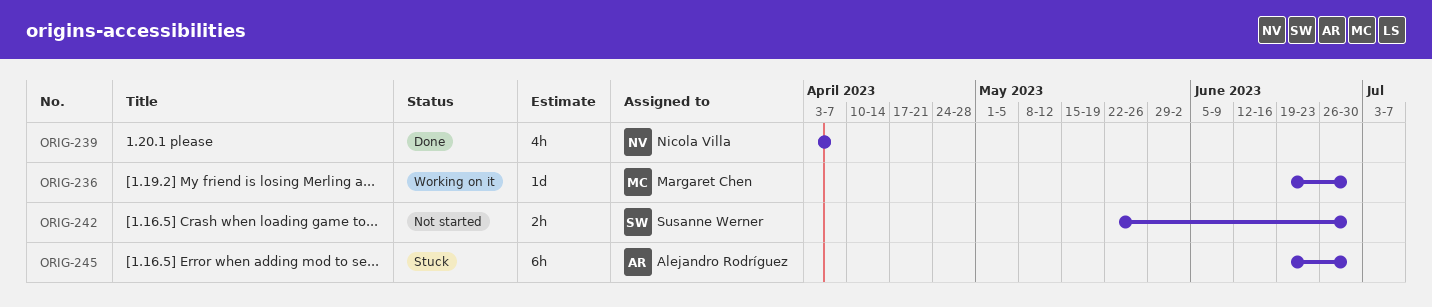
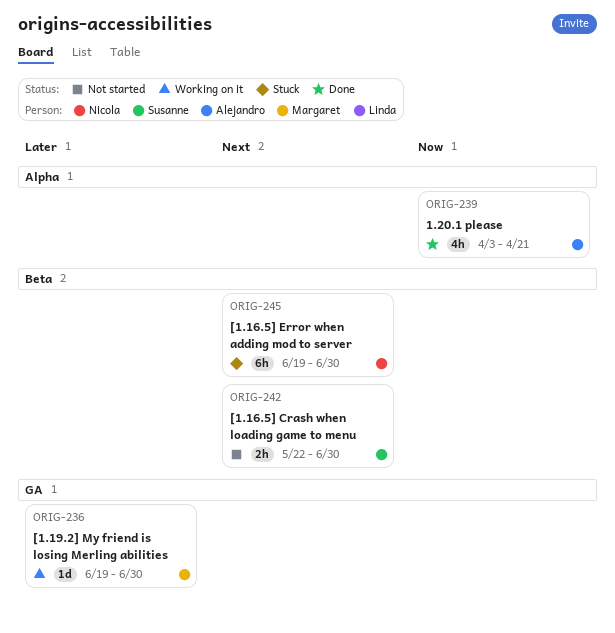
ORIG-239, owner: Nicola Villa -> Alejandro Rodríguez
ORIG-239, due: Apr 7 -> Apr 21
ORIG-245, owner: Alejandro Rodríguez -> Nicola Villa

